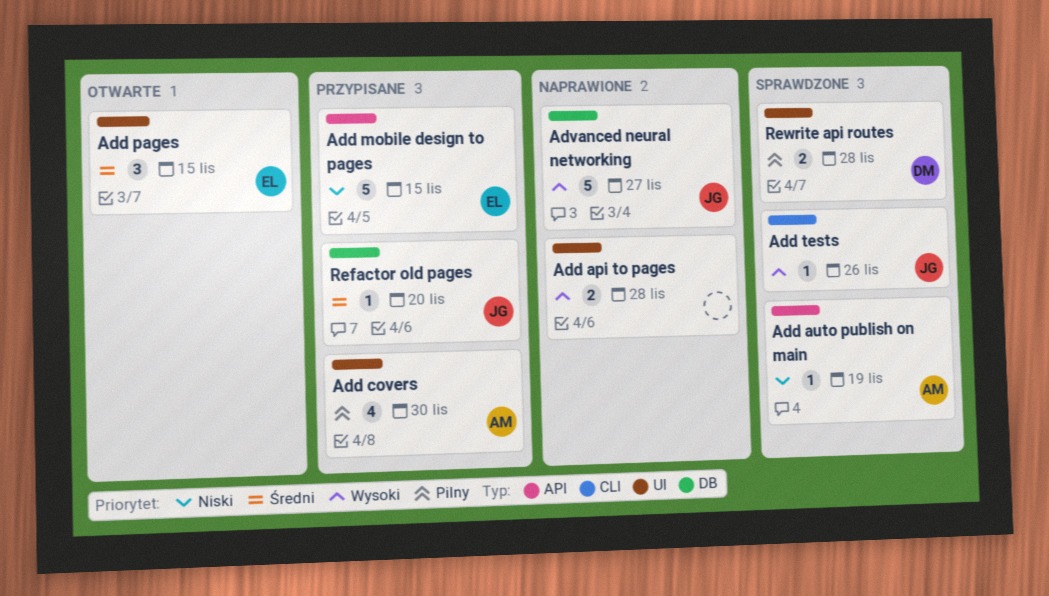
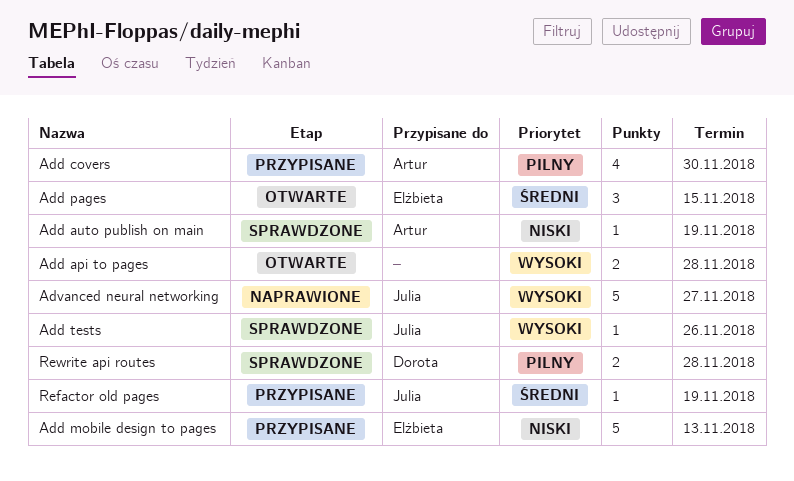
Add api to pages, status: Naprawione -> Otwarte
Add mobile design to pages, due: Nov 15 -> Nov 13
Refactor old pages, due: Nov 20 -> Nov 19

